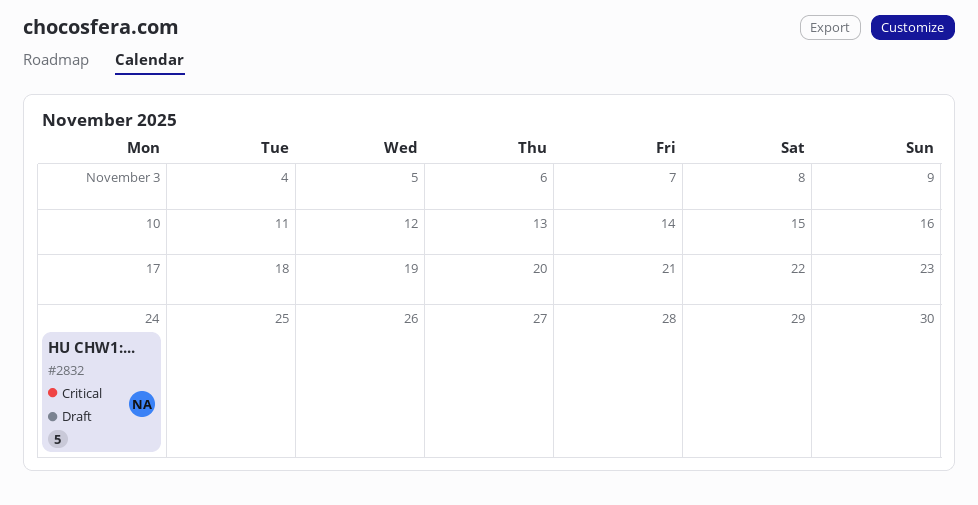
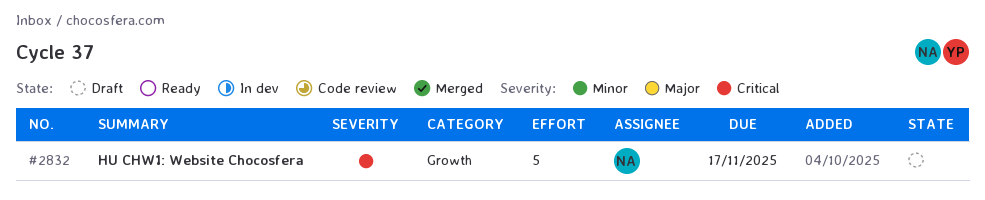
#2832, due: Nov 24 -> Nov 17

